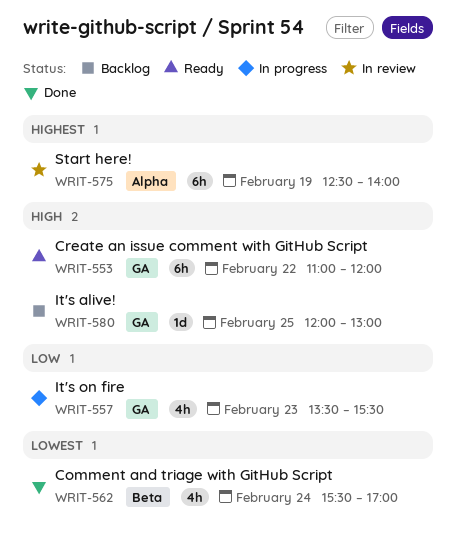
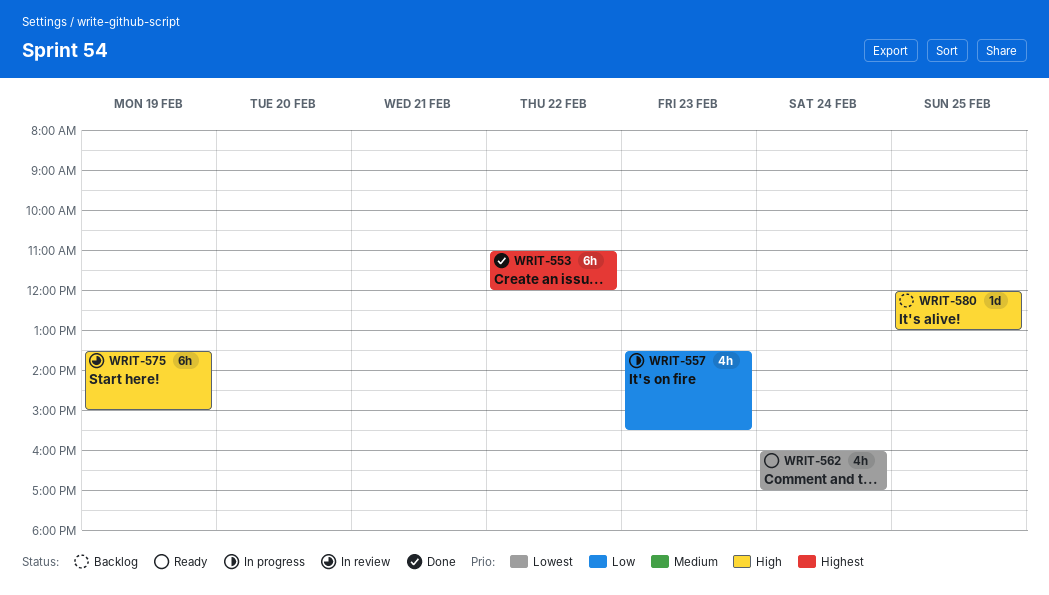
WRIT-553, status: Ready -> Done
WRIT-553, priority: High -> Highest
WRIT-562, status: Done -> Ready
WRIT-562, begins: 15:30 -> 16:00
WRIT-575, priority: Highest -> High
WRIT-575, begins: 12:30 -> 13:30
WRIT-575, ends: 14:00 -> 15:00

